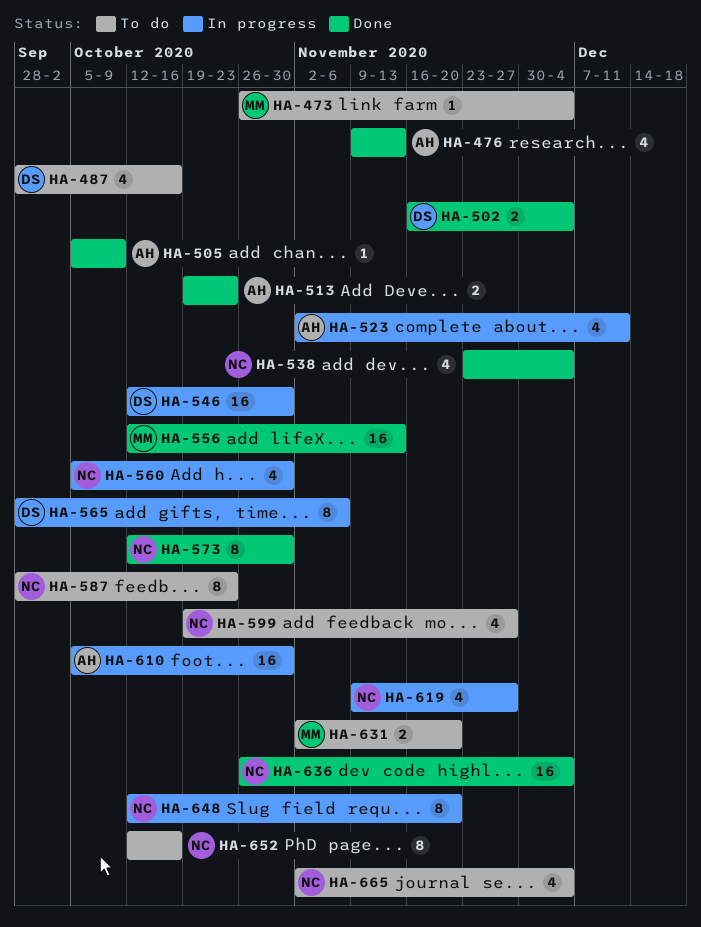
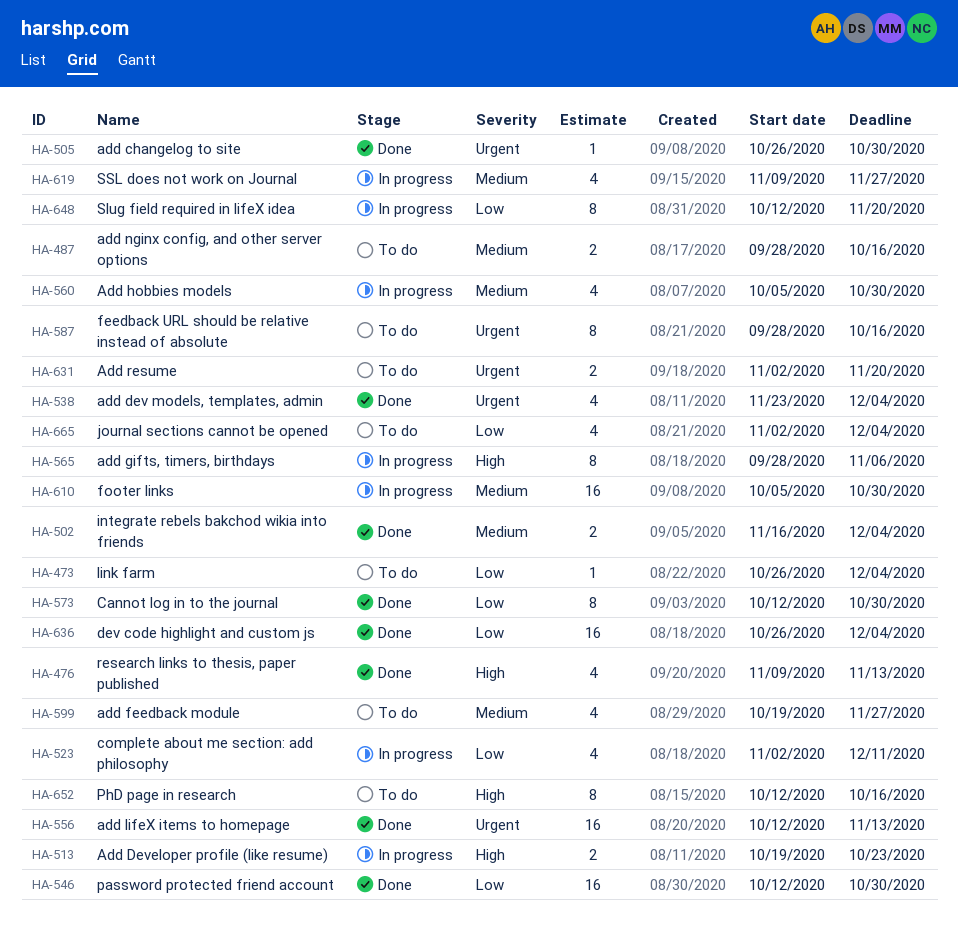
HA-487, estimate: 4 -> 2
HA-505, start: Oct 5 -> Oct 26
HA-505, due: Oct 9 -> Oct 30
HA-513, status: Done -> In progress
HA-546, status: In progress -> Done
HA-587, due: Oct 23 -> Oct 16

